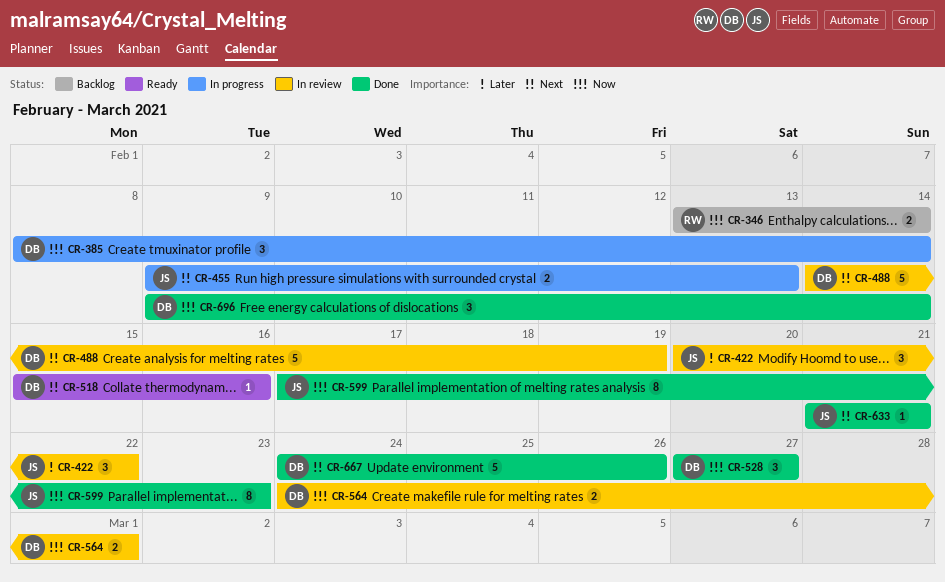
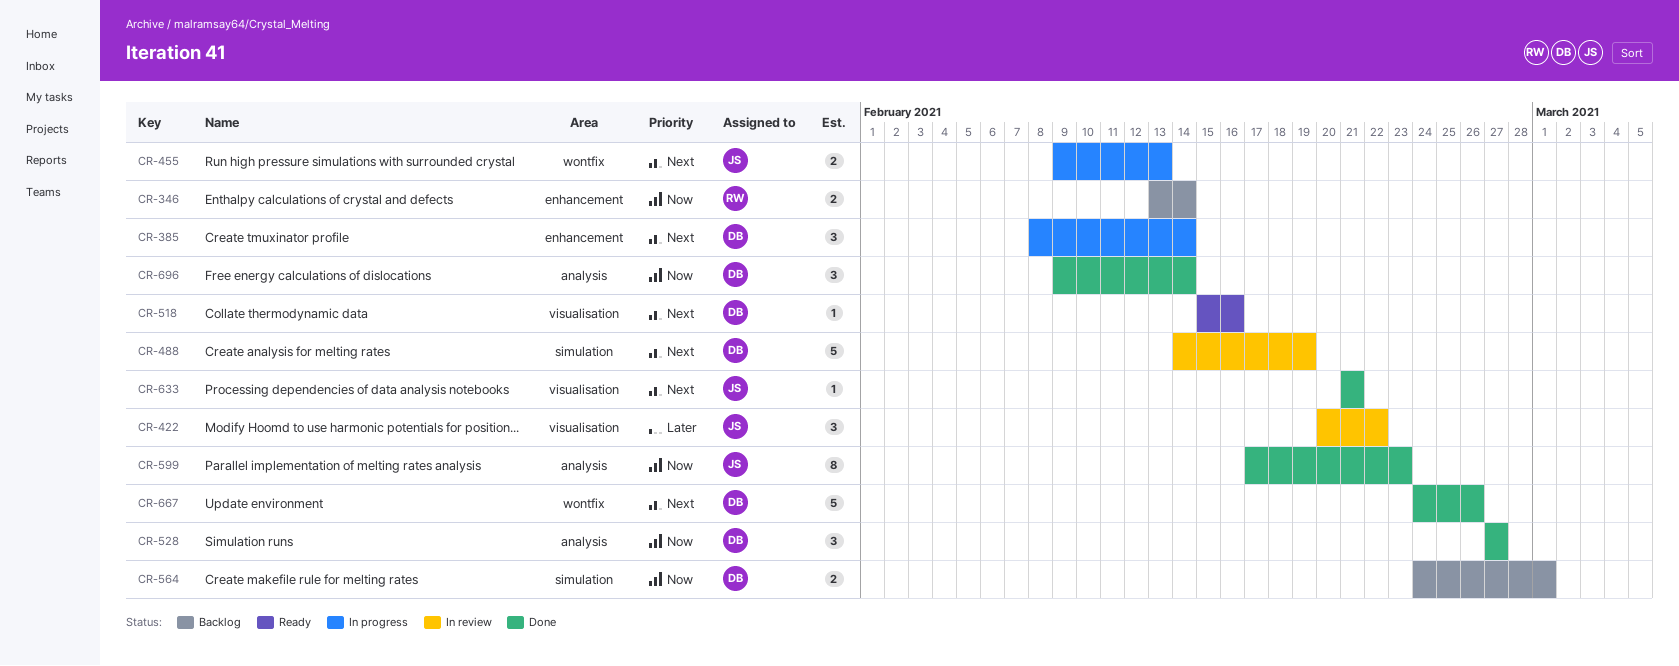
CR-385, priority: Now -> Next
CR-564, status: In review -> Backlog

